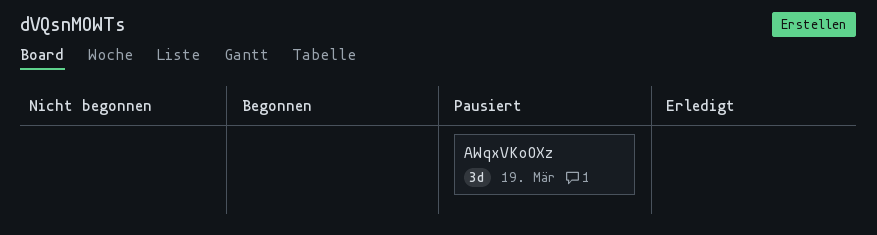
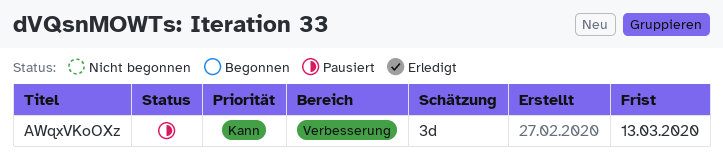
AWqxVKoOXz, due: Mar 19 -> Mar 13

